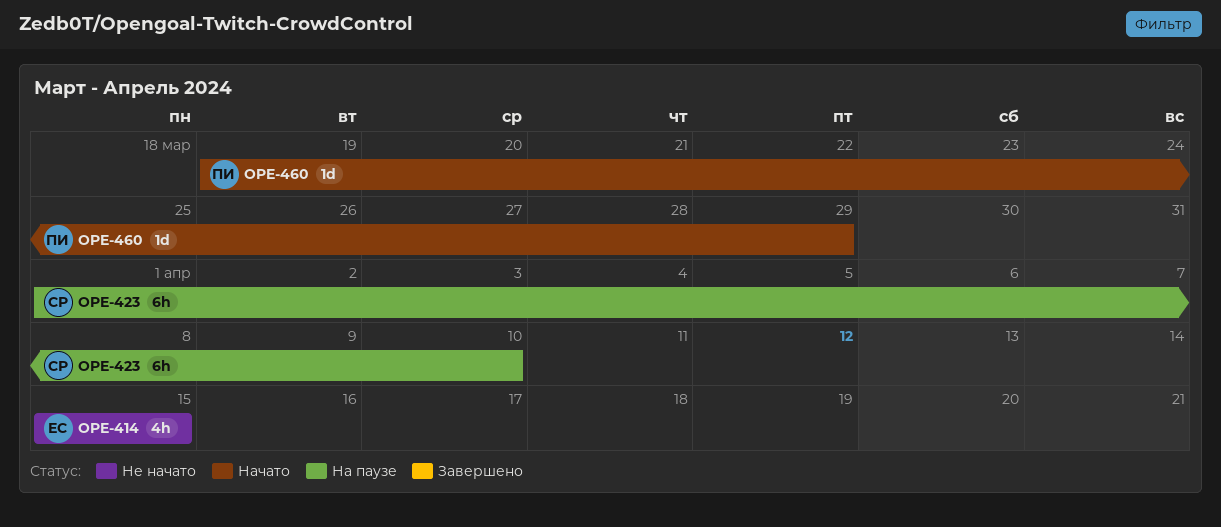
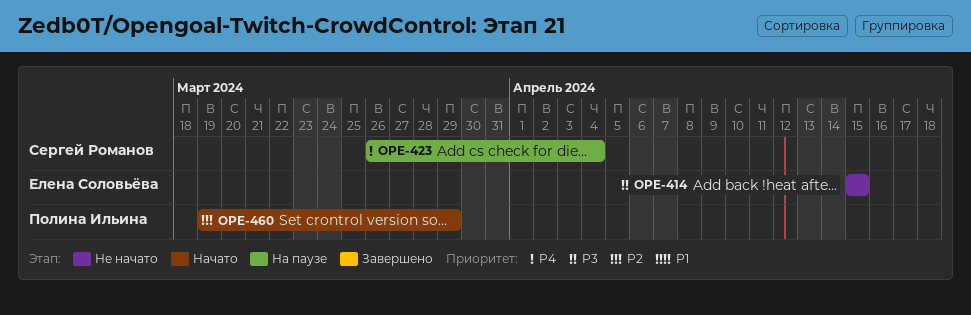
OPE-423, start: Apr 1 -> Mar 26
OPE-423, due: Apr 10 -> Apr 4

